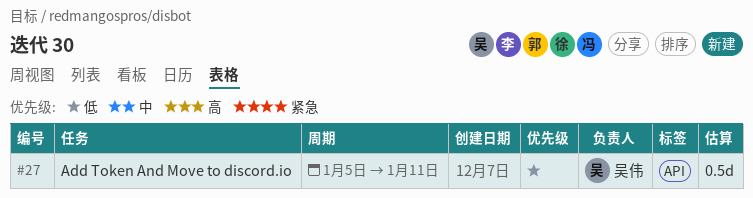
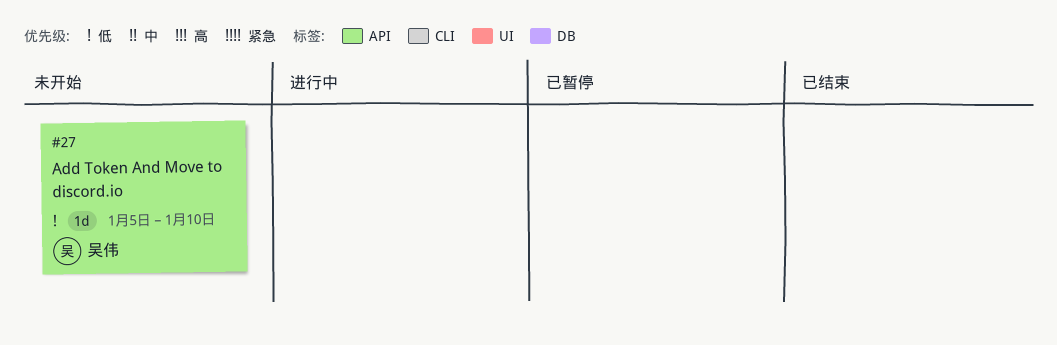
#27, estimate: 0.5d -> 1d
#27, due: Jan 11 -> Jan 10

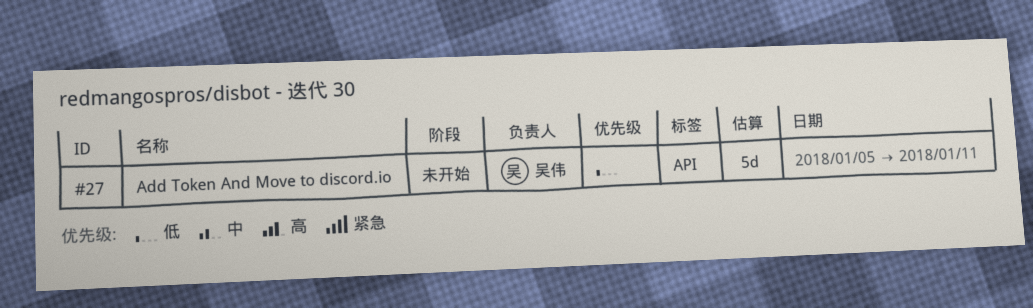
#27, estimate: 1d -> 5d
#27, due: Jan 10 -> Jan 11

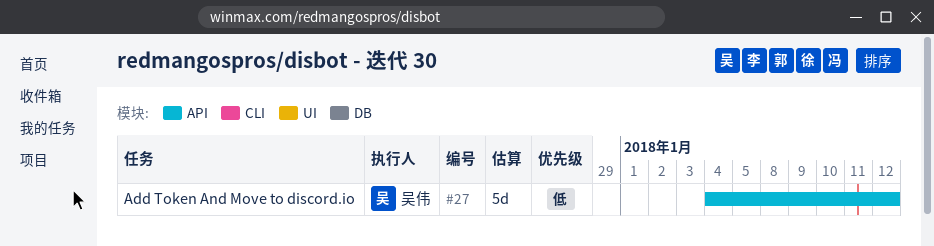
#27, start: Jan 5 -> Jan 4
#27, due: Jan 11 -> Jan 12

